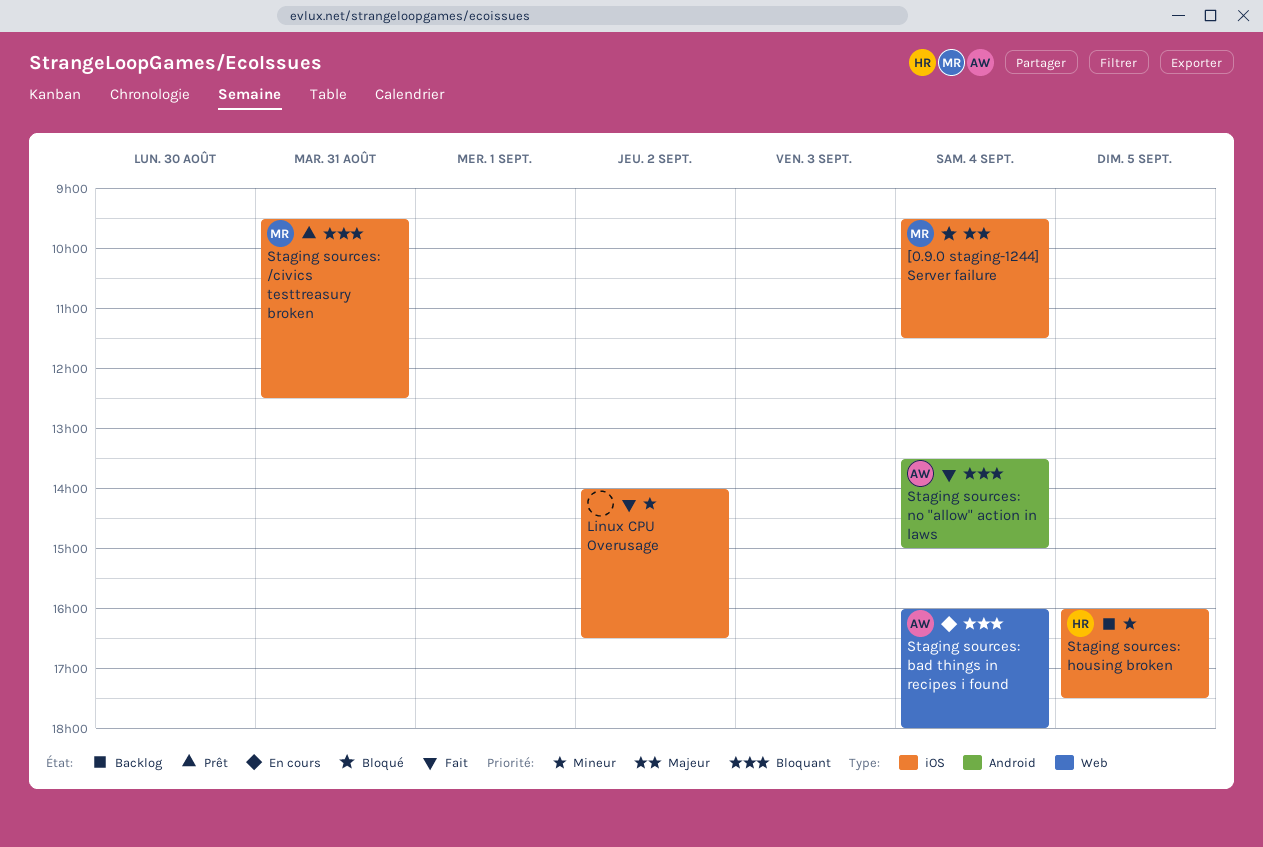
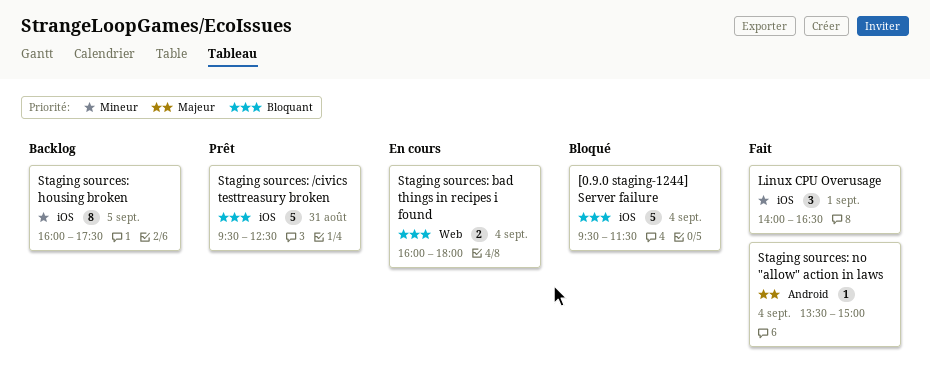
[0.9.0 staging-1244] Server failure, priority: Majeur -> Bloquant
Linux CPU Overusage, day: Sep 2 -> Sep 1
Staging sources: no "allow" action in laws, priority: Bloquant -> Majeur

